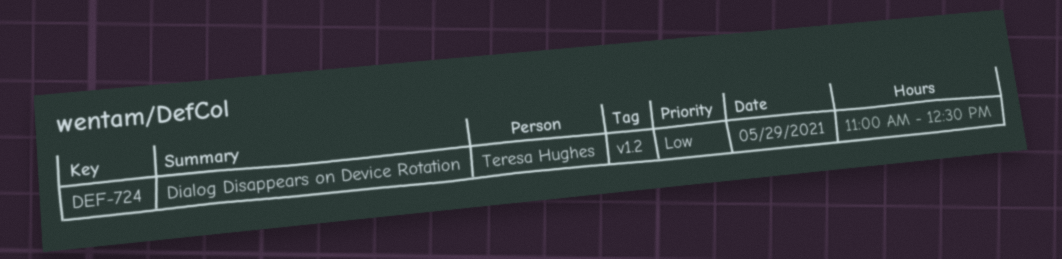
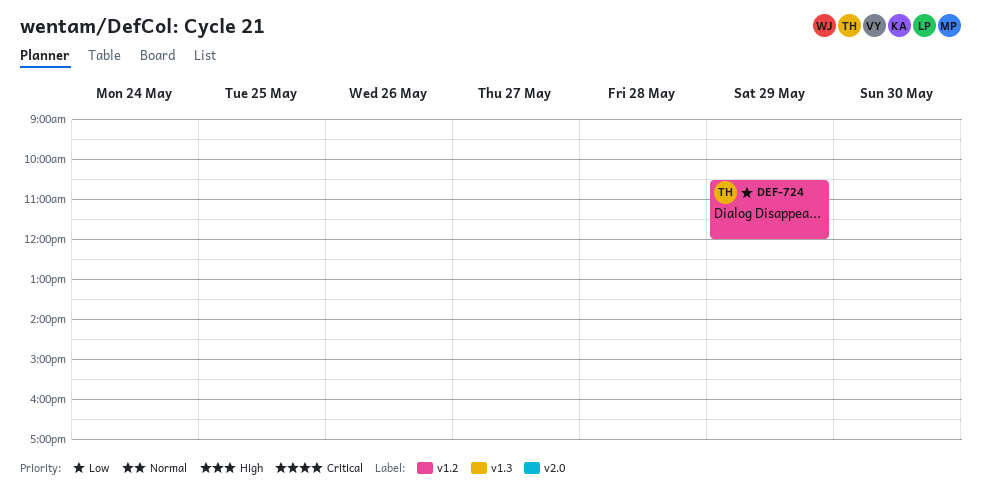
DEF-724, begins: 11:00 -> 10:30
DEF-724, ends: 12:30 -> 12:00

